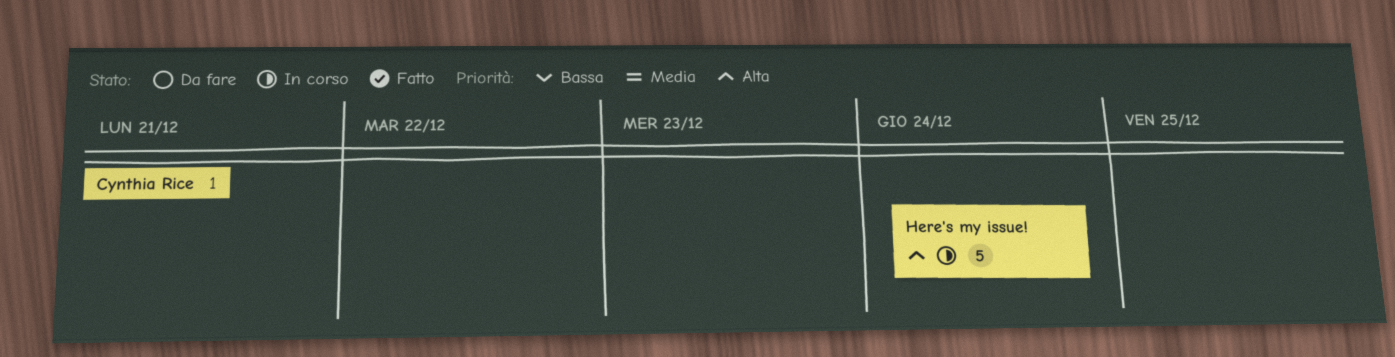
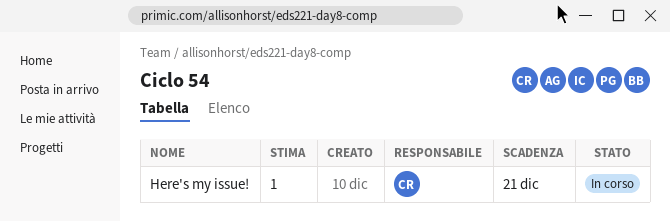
Here's my issue!, estimate: 5 -> 1
Here's my issue!, due: Dec 24 -> Dec 21

